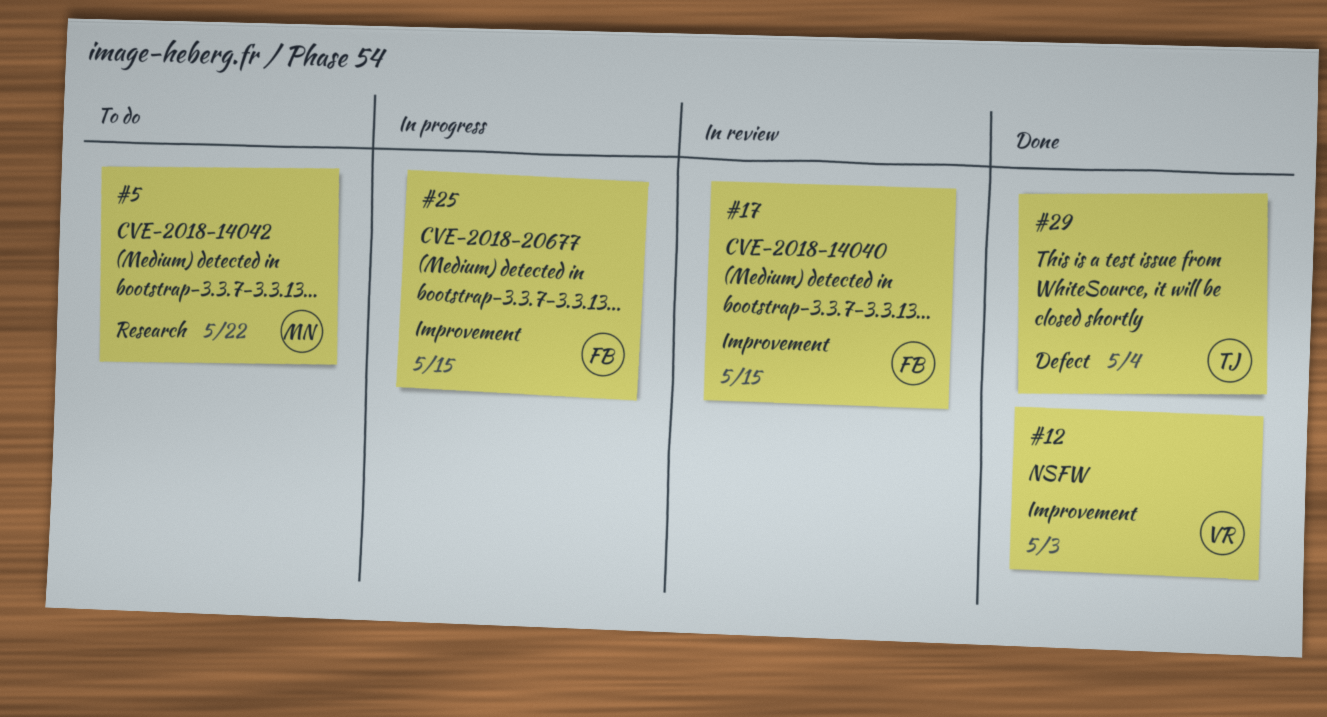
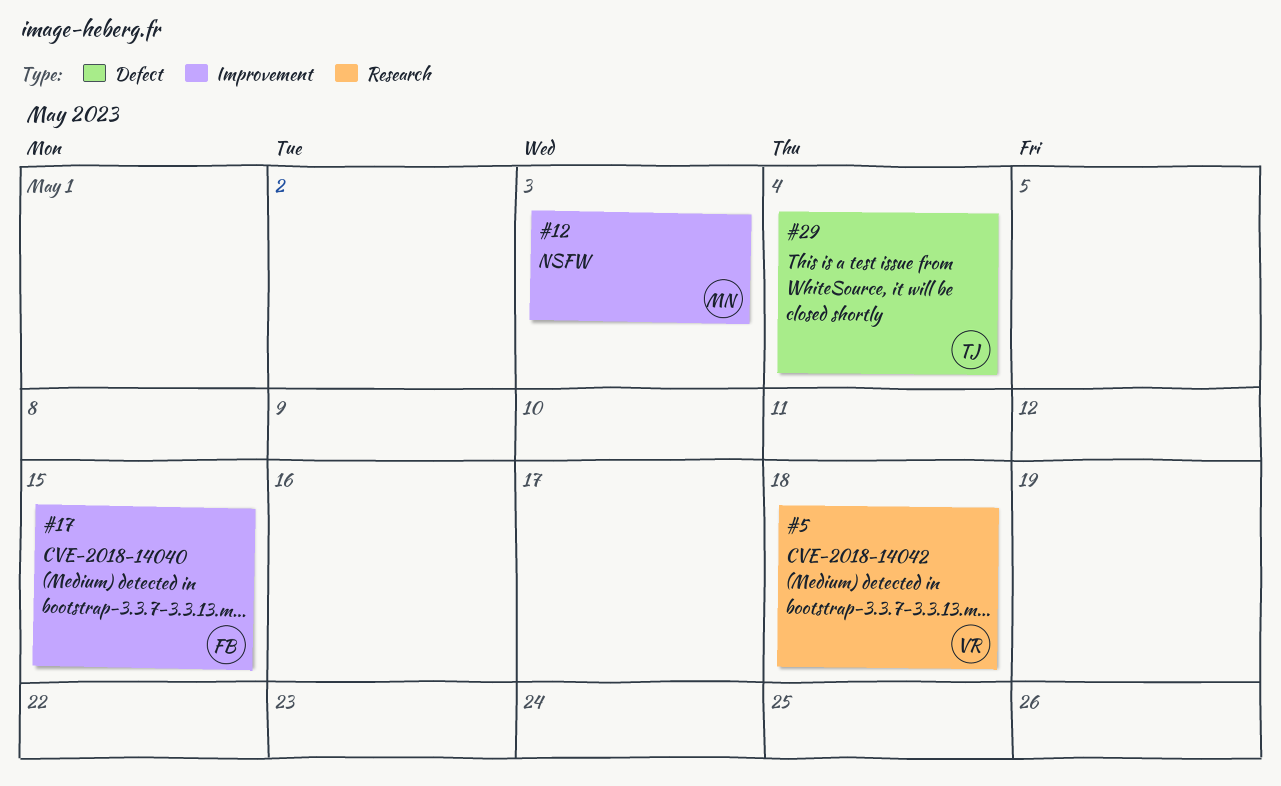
#5, owner: MN -> VR
#5, due: May 22 -> May 18
#12, owner: VR -> MN
#25: present -> none

